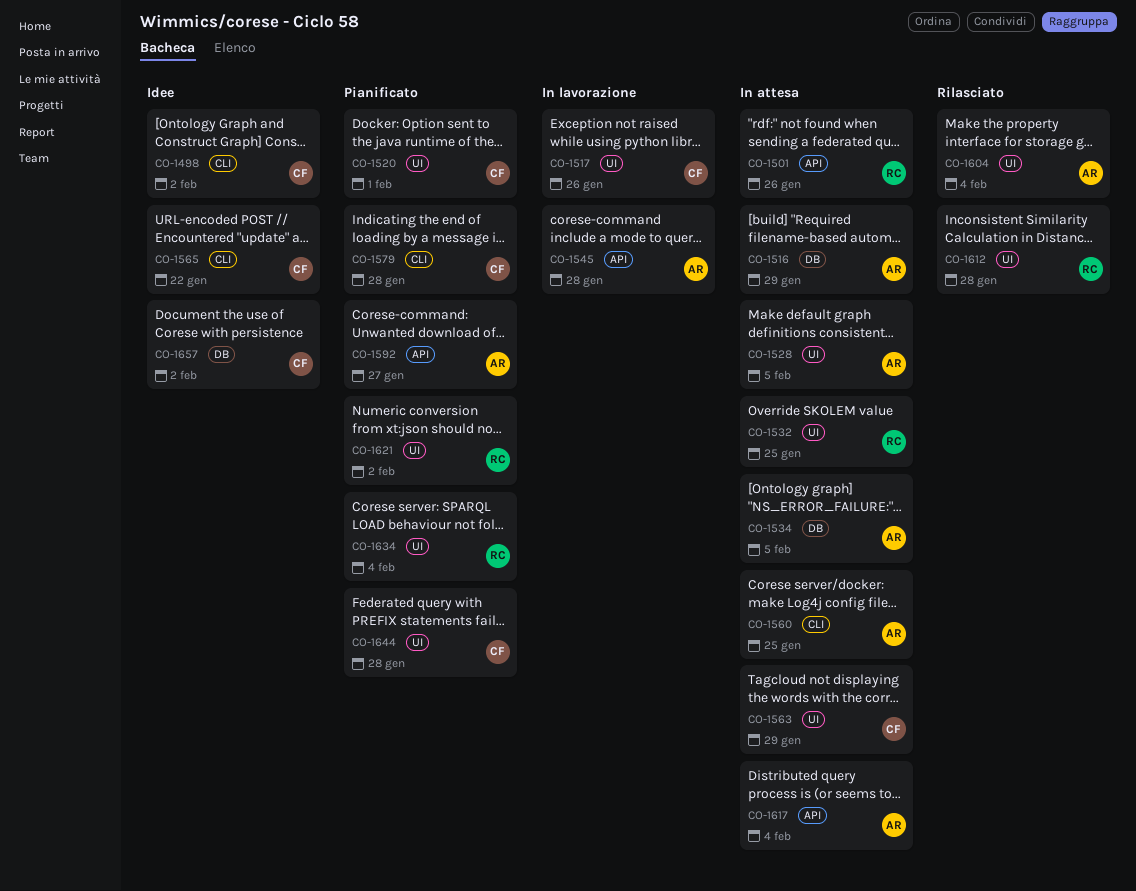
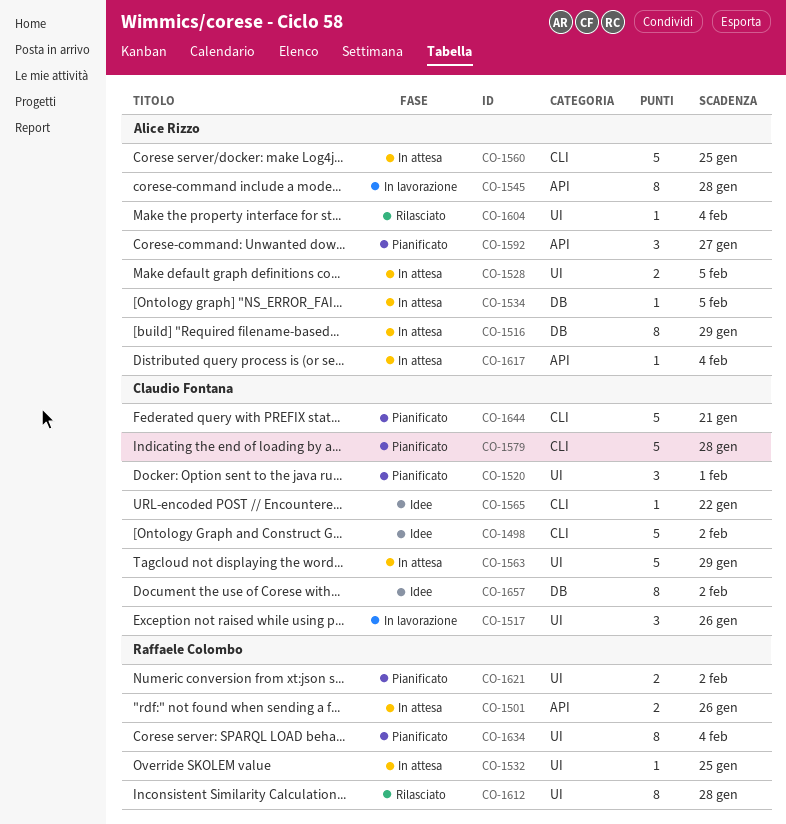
CO-1644, label: UI -> CLI
CO-1644, due: Jan 28 -> Jan 21

